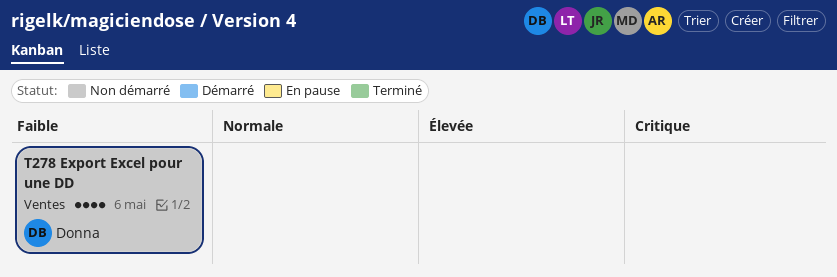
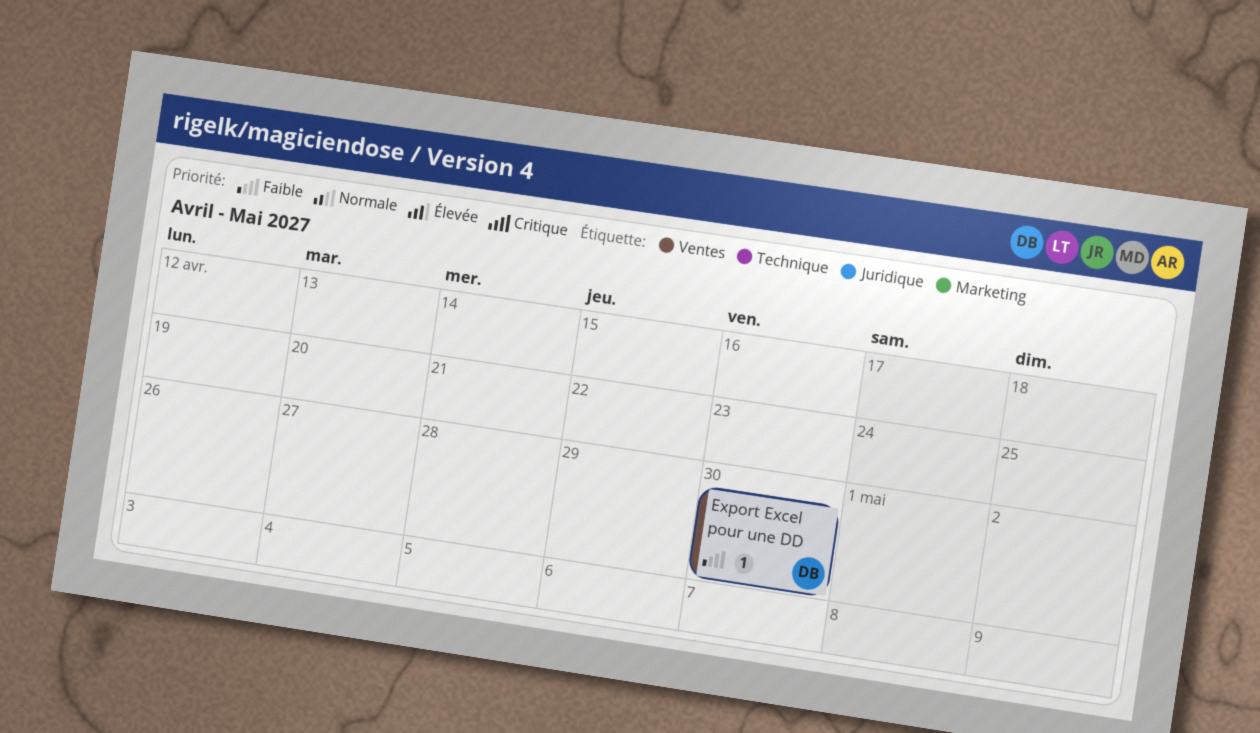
Export Excel pour une DD, estimate: 4 -> 1
Export Excel pour une DD, due: May 6 -> Apr 30

